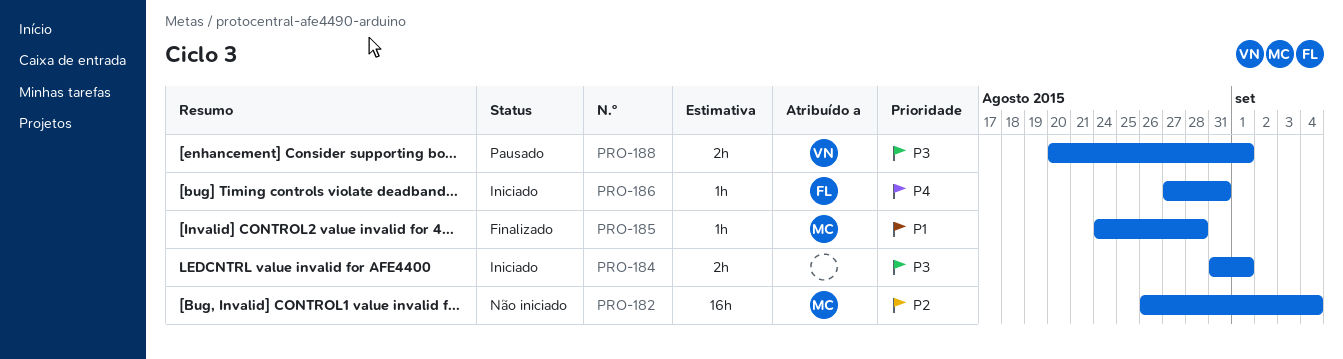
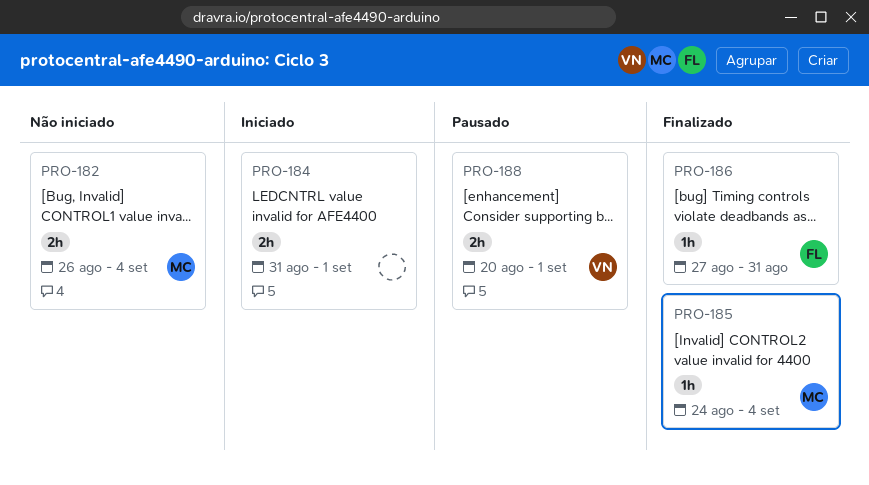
PRO-182, estimate: 16h -> 2h
PRO-185, due: Aug 28 -> Sep 4
PRO-186, status: Iniciado -> Finalizado

